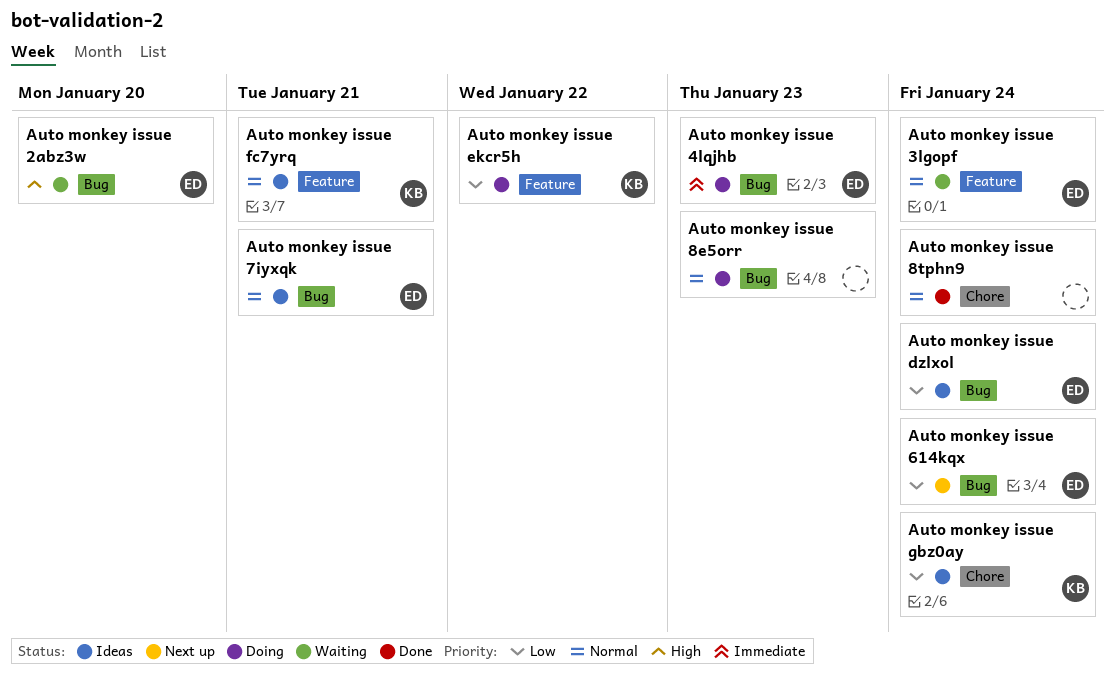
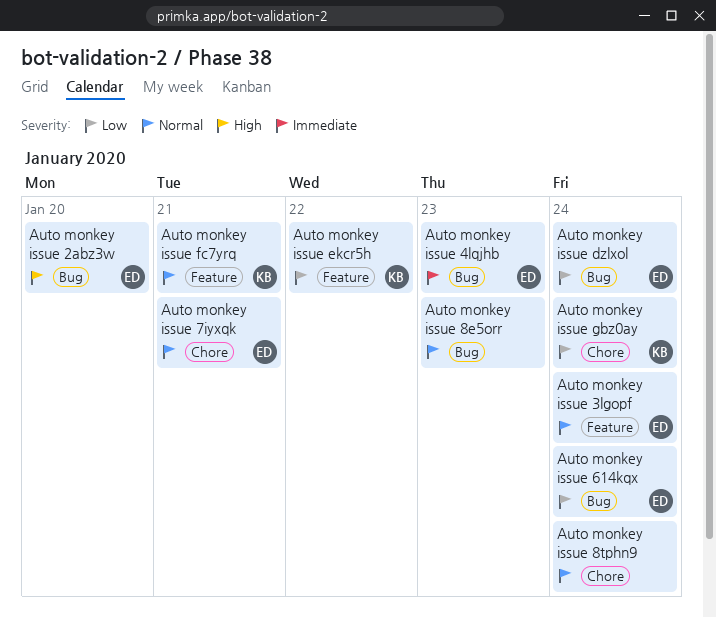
Auto monkey issue 7iyxqk, label: Bug -> Chore

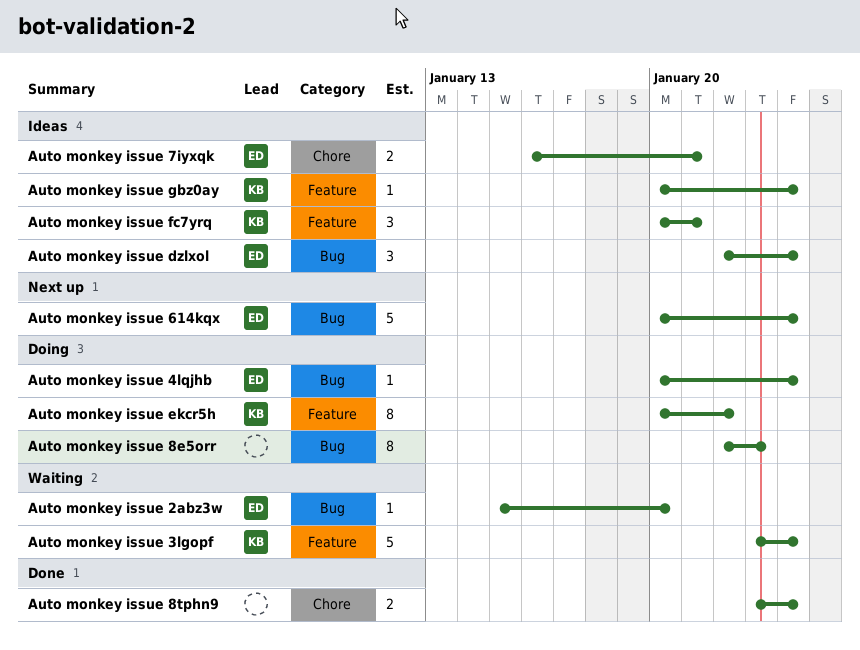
Auto monkey issue 3lgopf, owner: ED -> KB
Auto monkey issue 4lqjhb, due: Jan 23 -> Jan 24
Auto monkey issue gbz0ay, label: Chore -> Feature

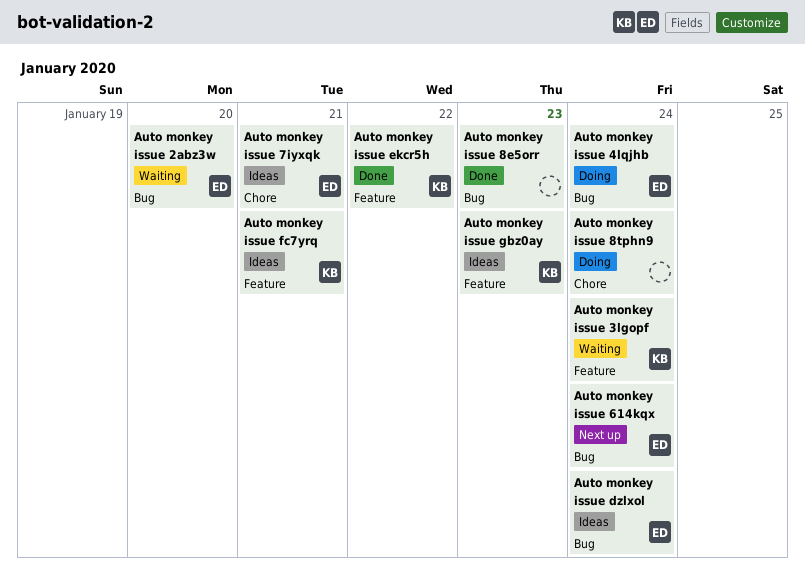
Auto monkey issue 8e5orr, status: Doing -> Done
Auto monkey issue 8tphn9, status: Done -> Doing
Auto monkey issue ekcr5h, status: Doing -> Done
Auto monkey issue gbz0ay, due: Jan 24 -> Jan 23

